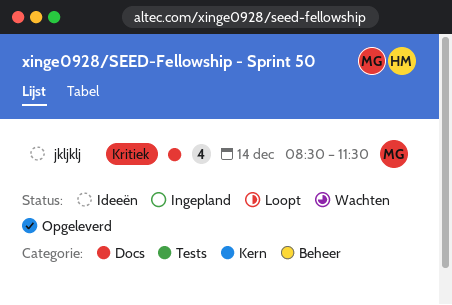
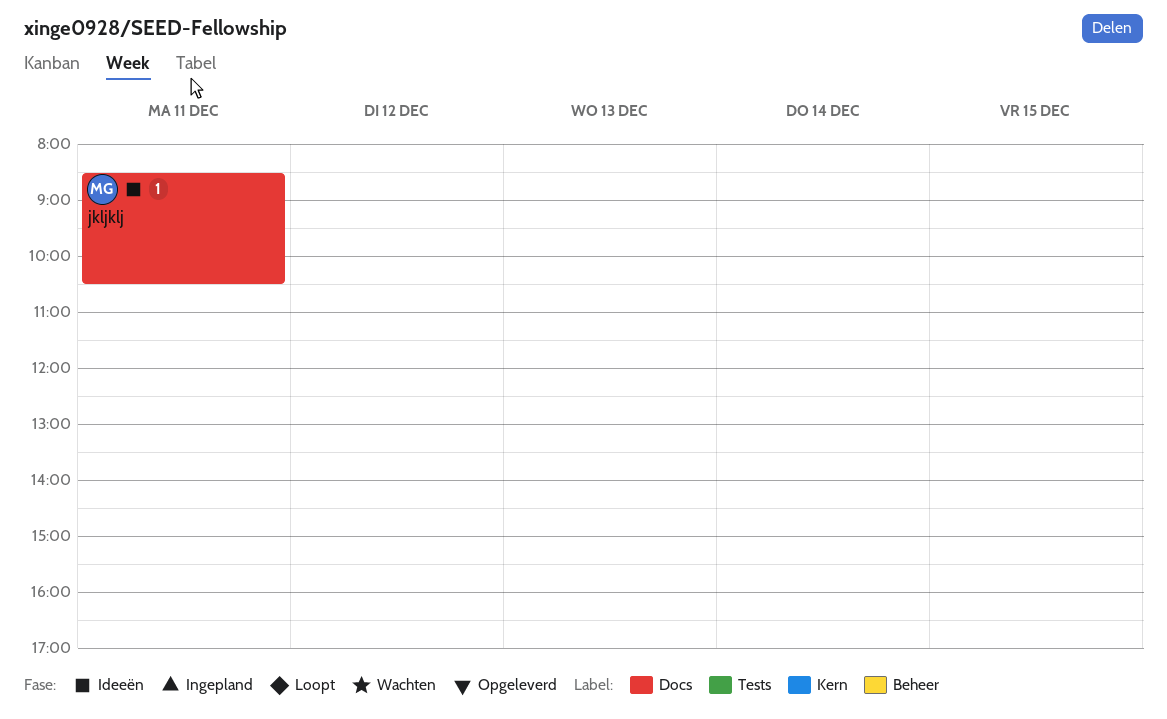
jkljklj, estimate: 4 -> 1
jkljklj, day: Dec 14 -> Dec 11
jkljklj, ends: 11:30 -> 10:30

